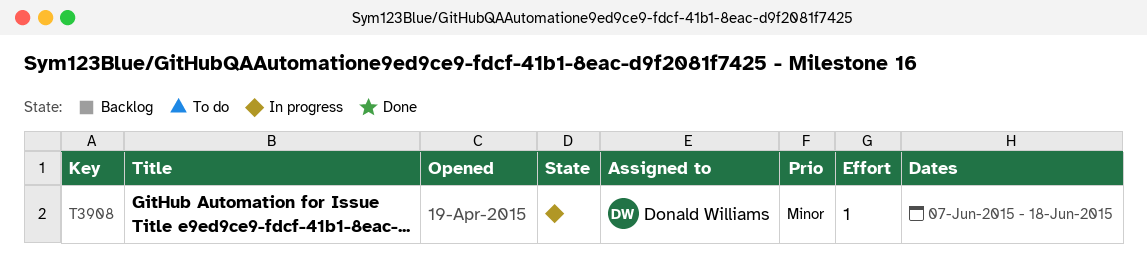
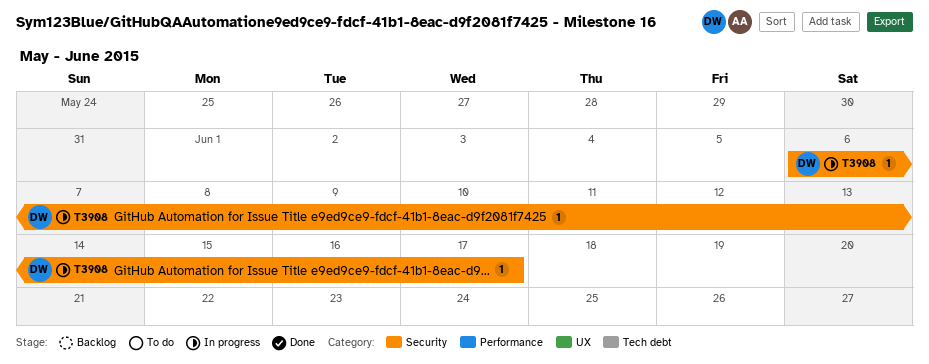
T3908, start: Jun 7 -> Jun 6
T3908, due: Jun 18 -> Jun 17

